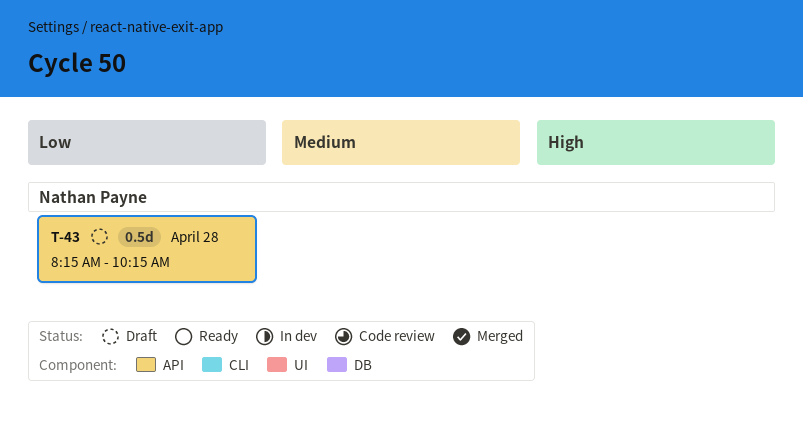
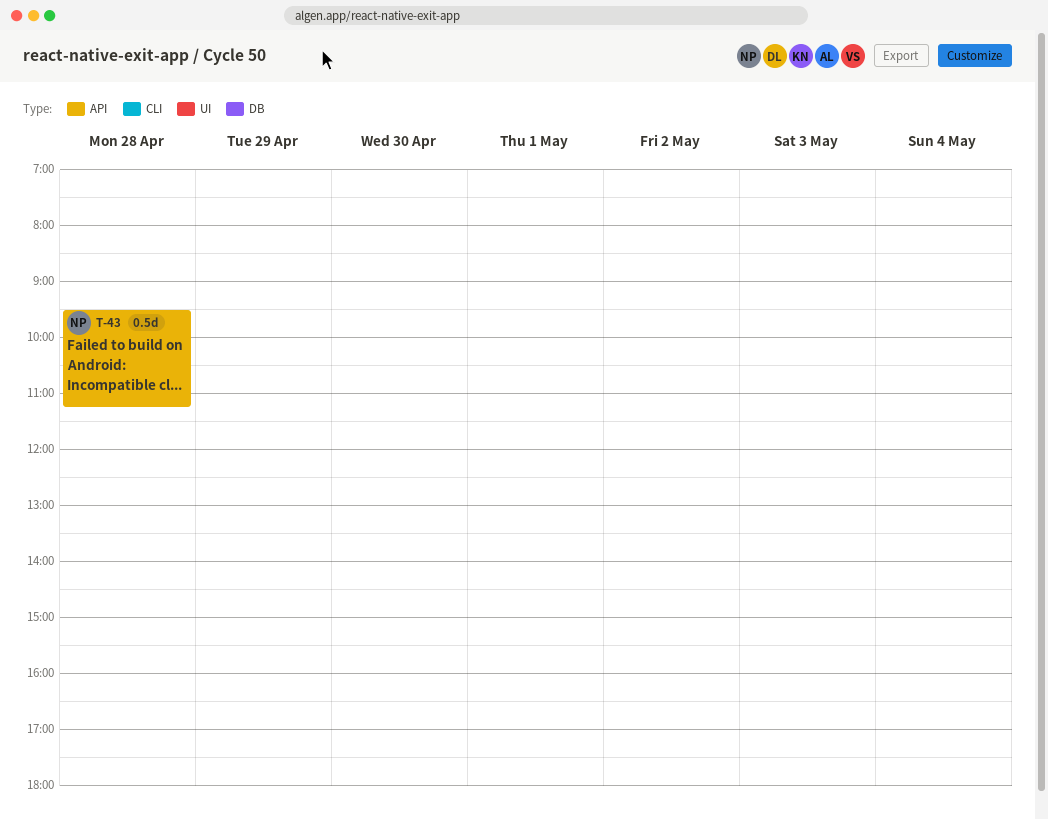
T-43, begins: 08:15 -> 09:30
T-43, ends: 10:15 -> 11:15

